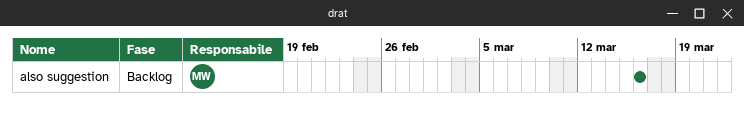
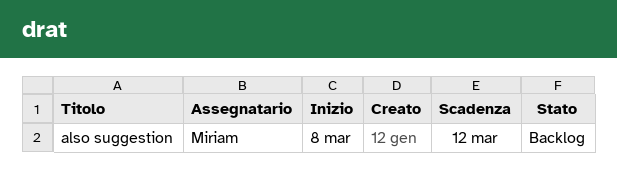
also suggestion, start: Mar 16 -> Mar 8
also suggestion, due: Mar 16 -> Mar 12

